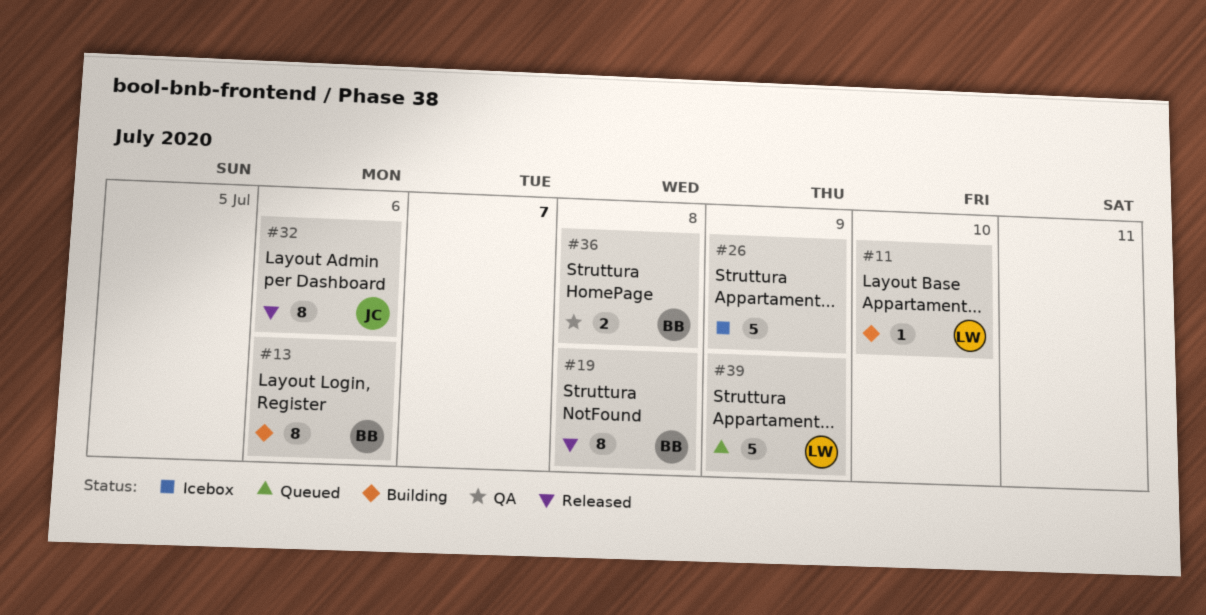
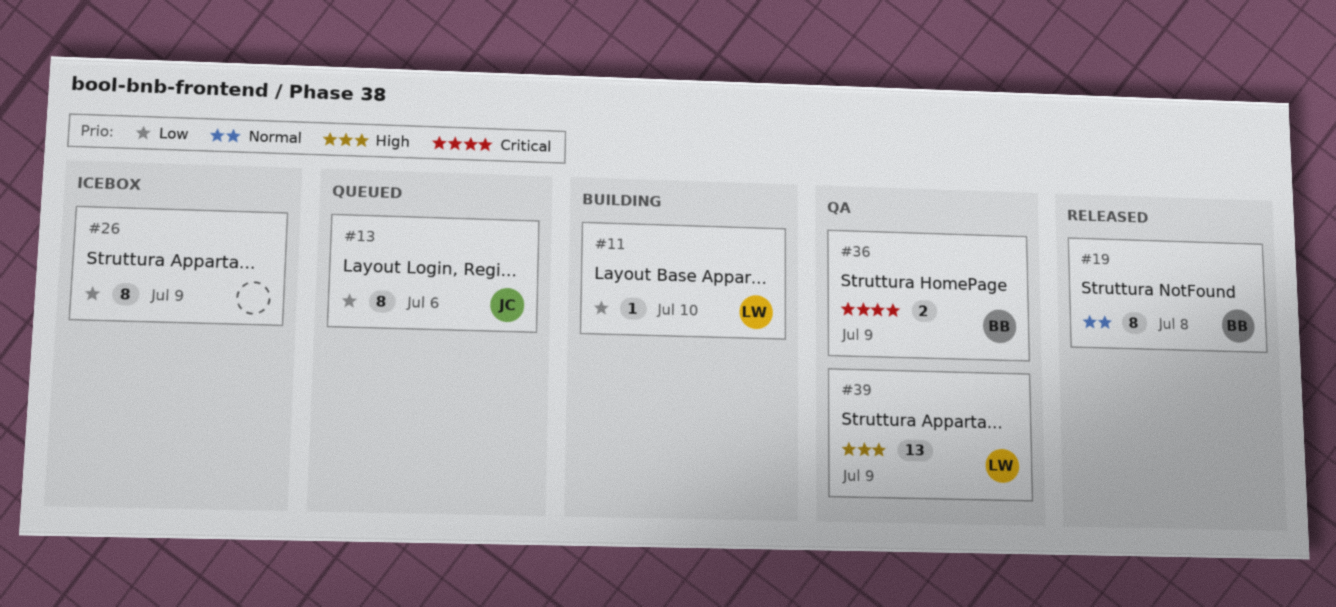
#13, status: Building -> Queued
#13, owner: BB -> JC
#26, estimate: 5 -> 8
#32: present -> none
#36, day: Jul 8 -> Jul 9
#39, status: Queued -> QA
#39, estimate: 5 -> 13

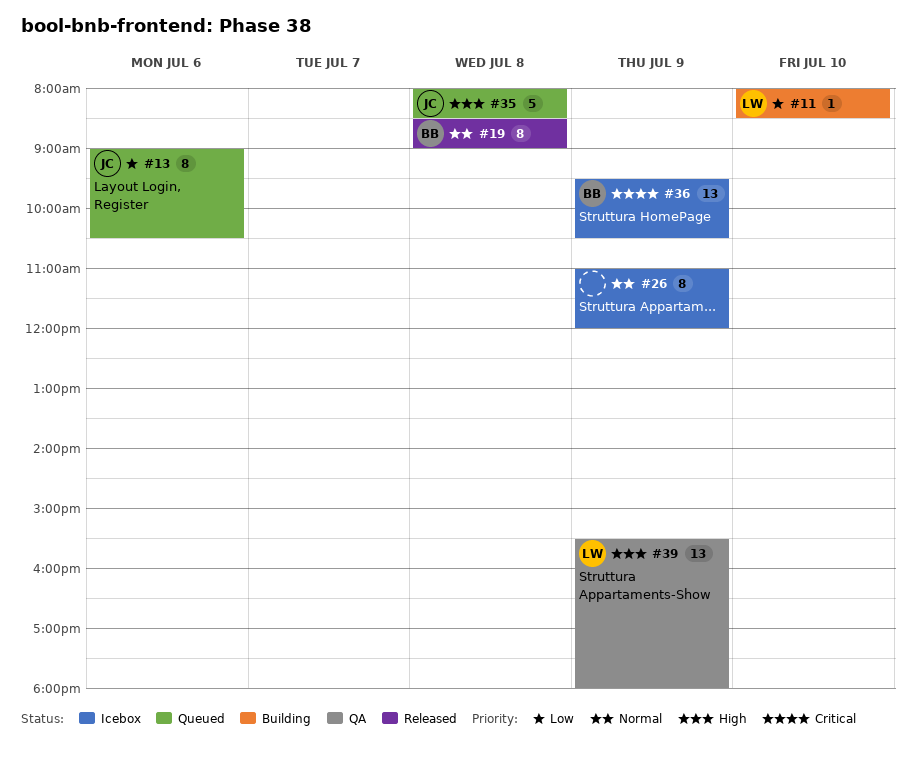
#26, priority: Low -> Normal
#35: none -> present
#36, status: QA -> Icebox
#36, estimate: 2 -> 13

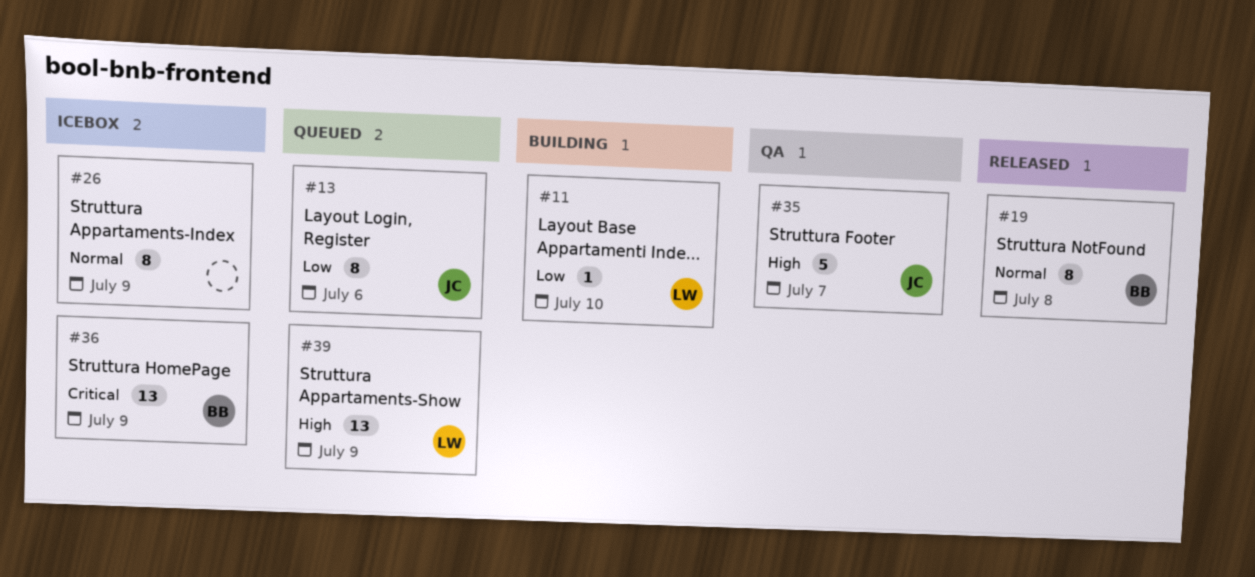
#35, status: Queued -> QA
#35, day: Jul 8 -> Jul 7
#39, status: QA -> Queued

